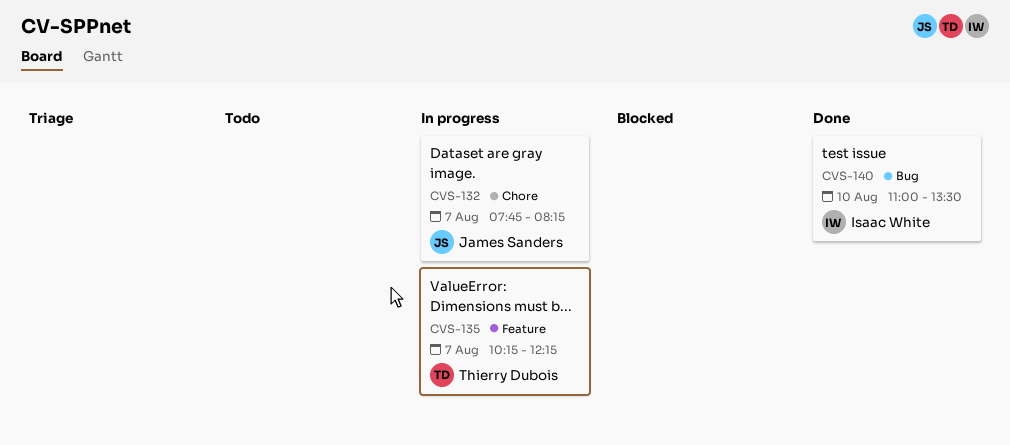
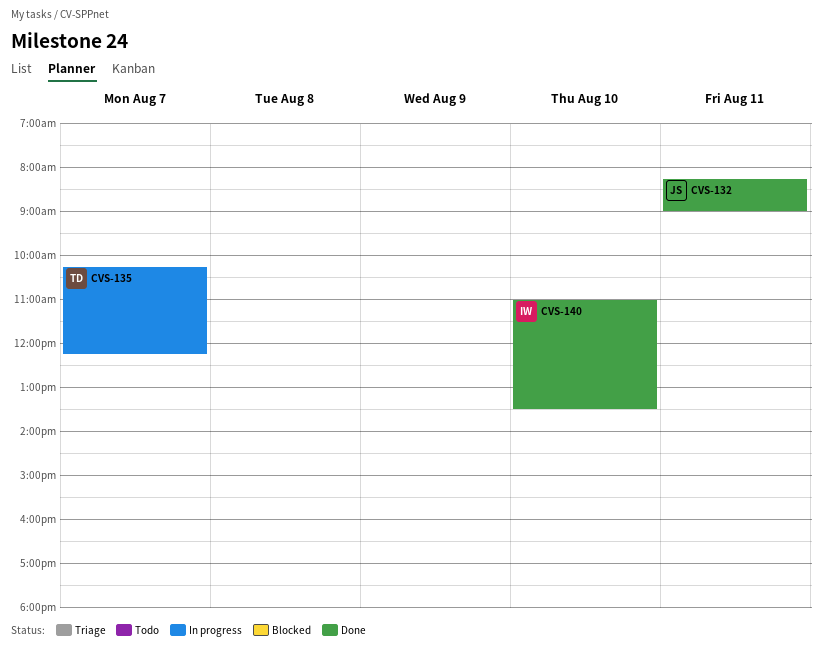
CVS-132, status: In progress -> Done
CVS-132, day: Aug 7 -> Aug 11
CVS-132, begins: 07:45 -> 08:15
CVS-132, ends: 08:15 -> 09:00

